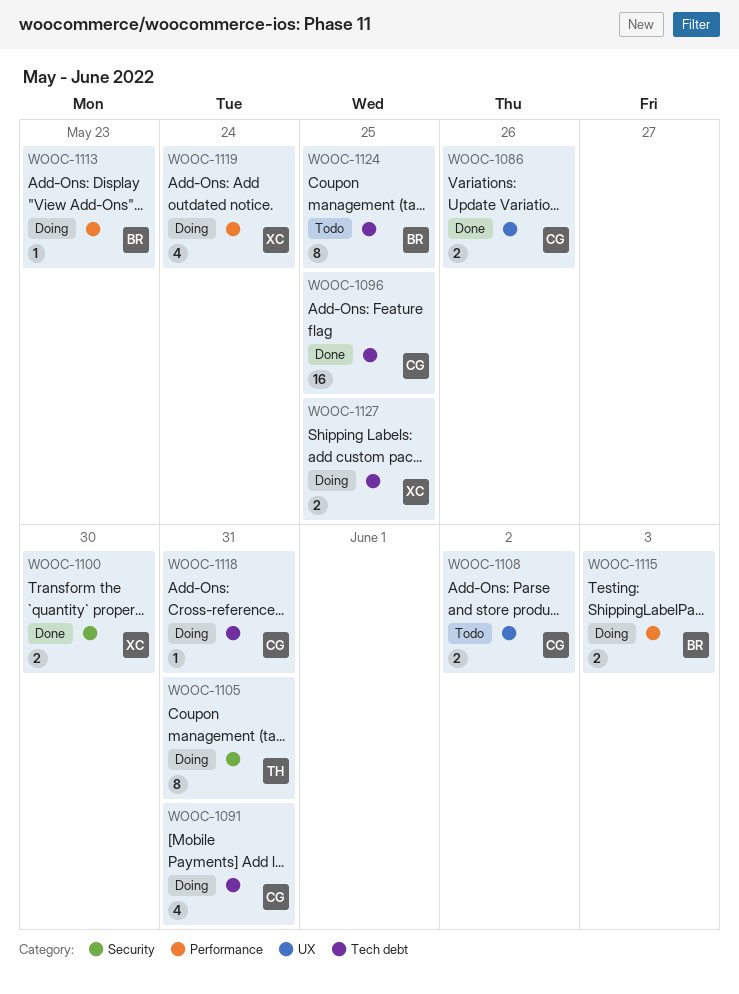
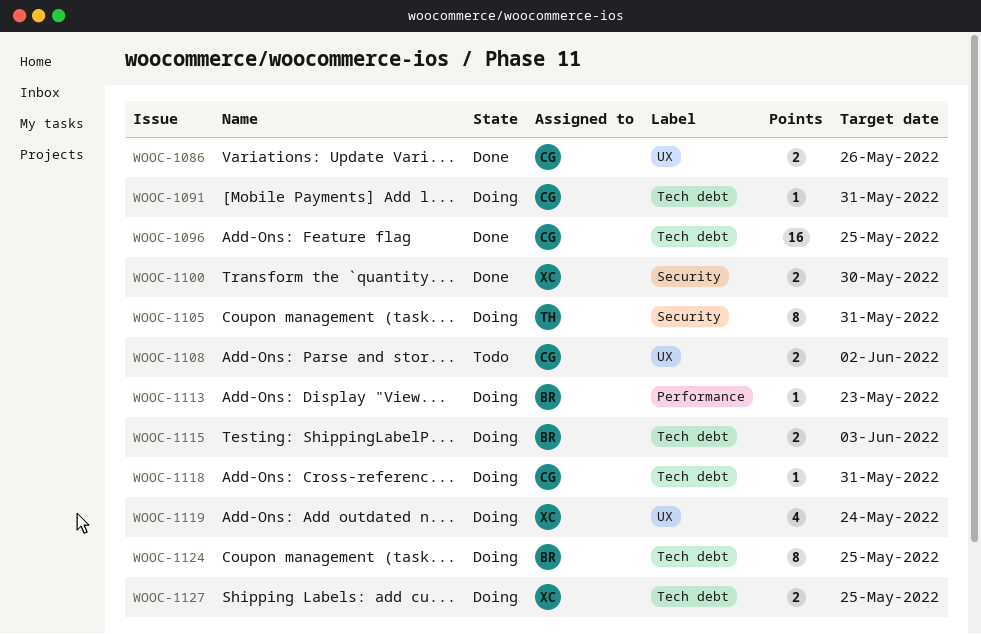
WOOC-1091, estimate: 4 -> 1
WOOC-1115, label: Performance -> Tech debt
WOOC-1119, label: Performance -> UX
WOOC-1124, status: Todo -> Doing

